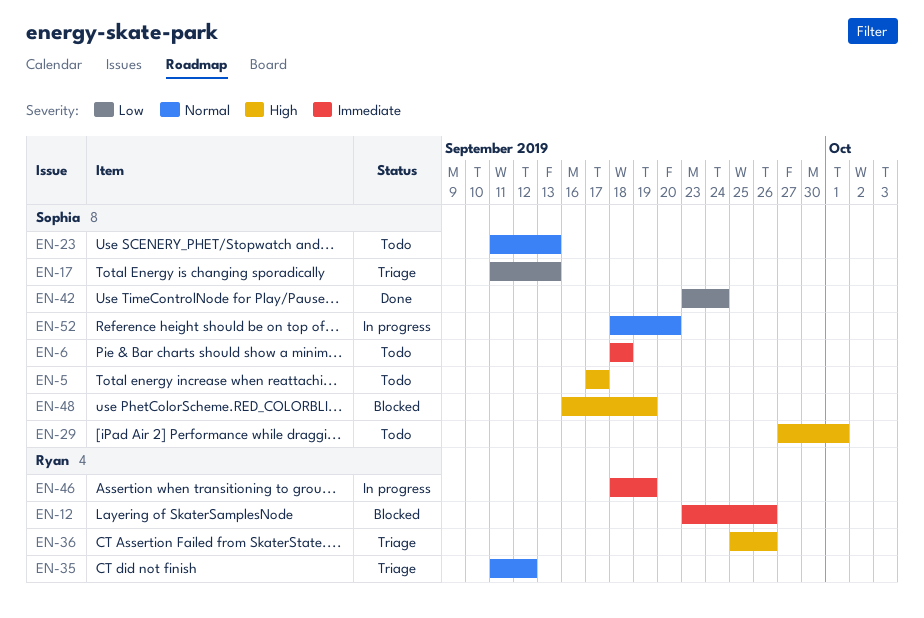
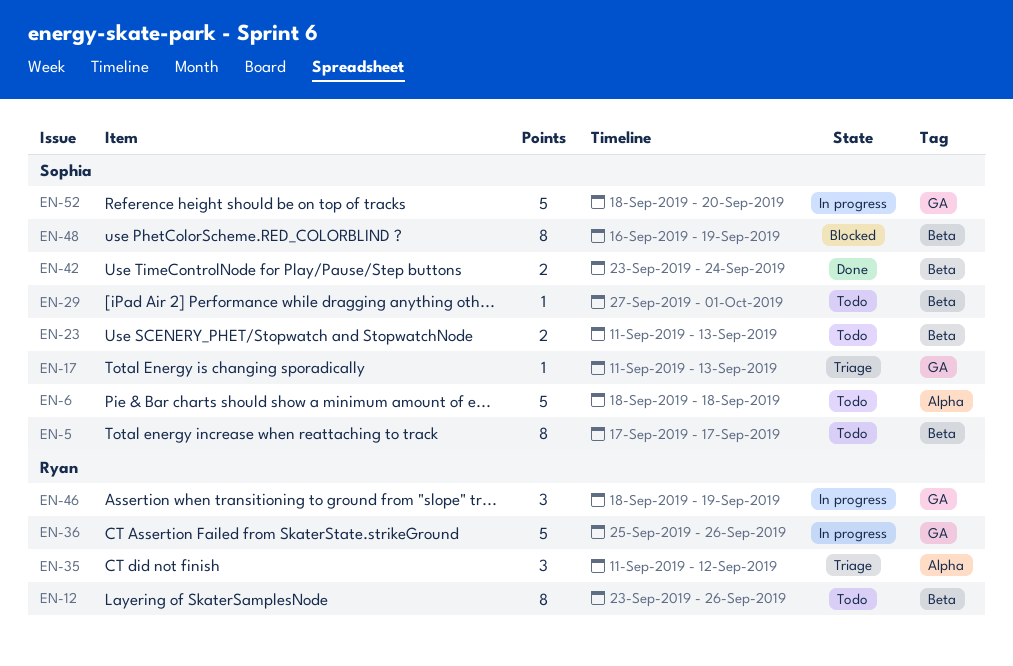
EN-12, status: Blocked -> Todo
EN-36, status: Triage -> In progress

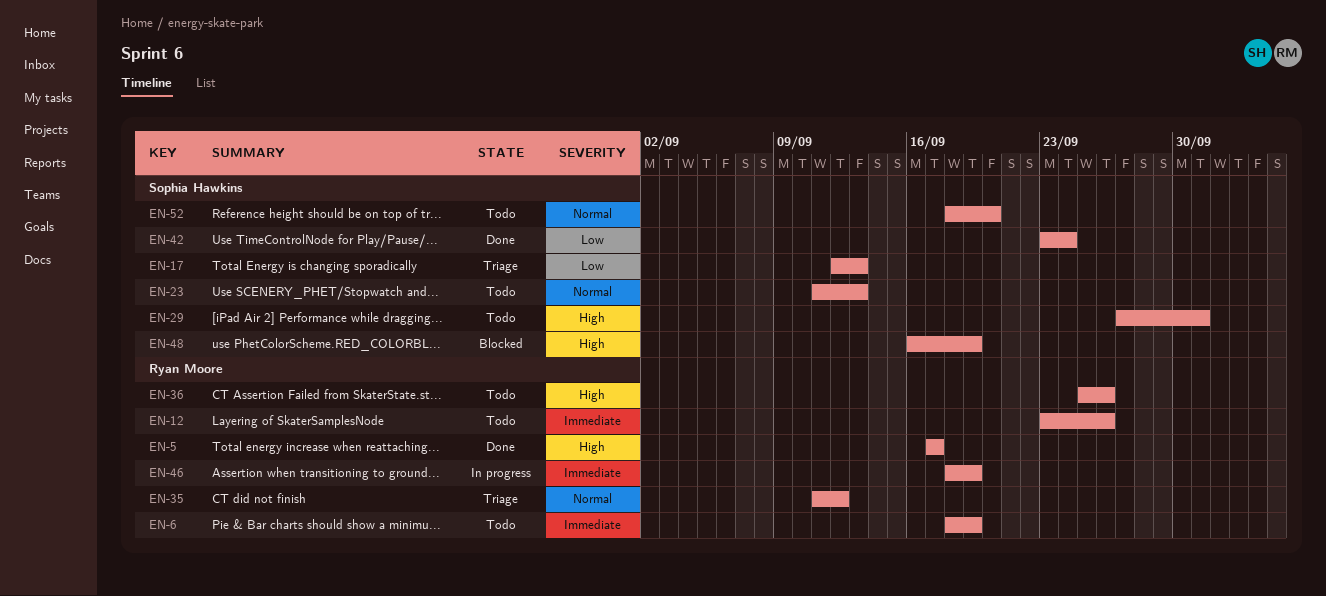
EN-5, status: Todo -> Done
EN-5, owner: Sophia Hawkins -> Ryan Moore
EN-6, owner: Sophia Hawkins -> Ryan Moore
EN-6, due: Sep 18 -> Sep 19
EN-17, start: Sep 11 -> Sep 12
EN-36, status: In progress -> Todo
EN-52, status: In progress -> Todo

